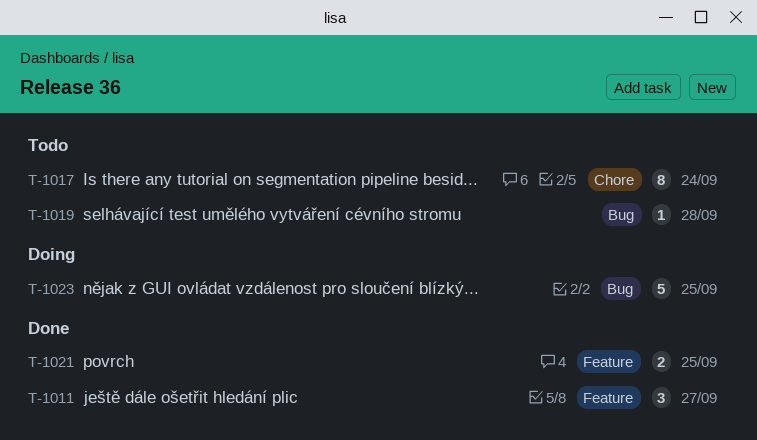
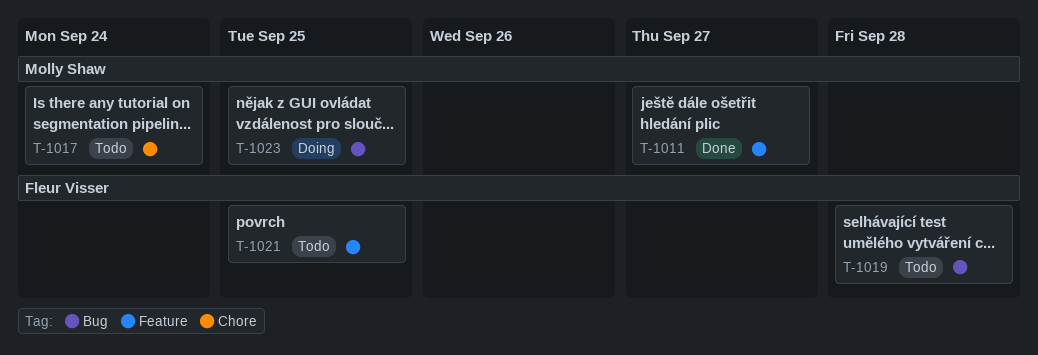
T-1021, status: Done -> Todo

